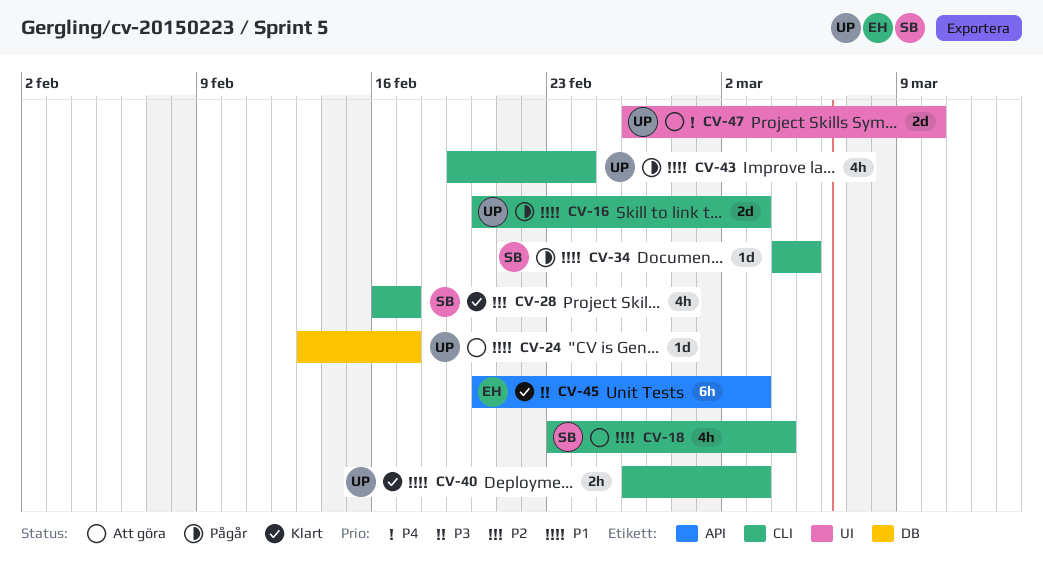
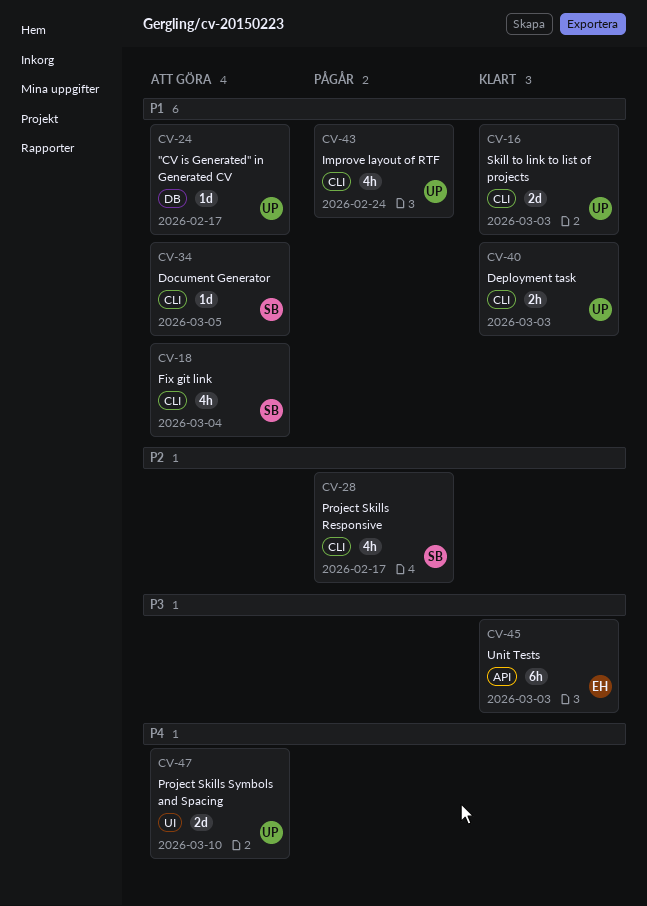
CV-16, status: Pågår -> Klart
CV-28, status: Klart -> Pågår
CV-34, status: Pågår -> Att göra

